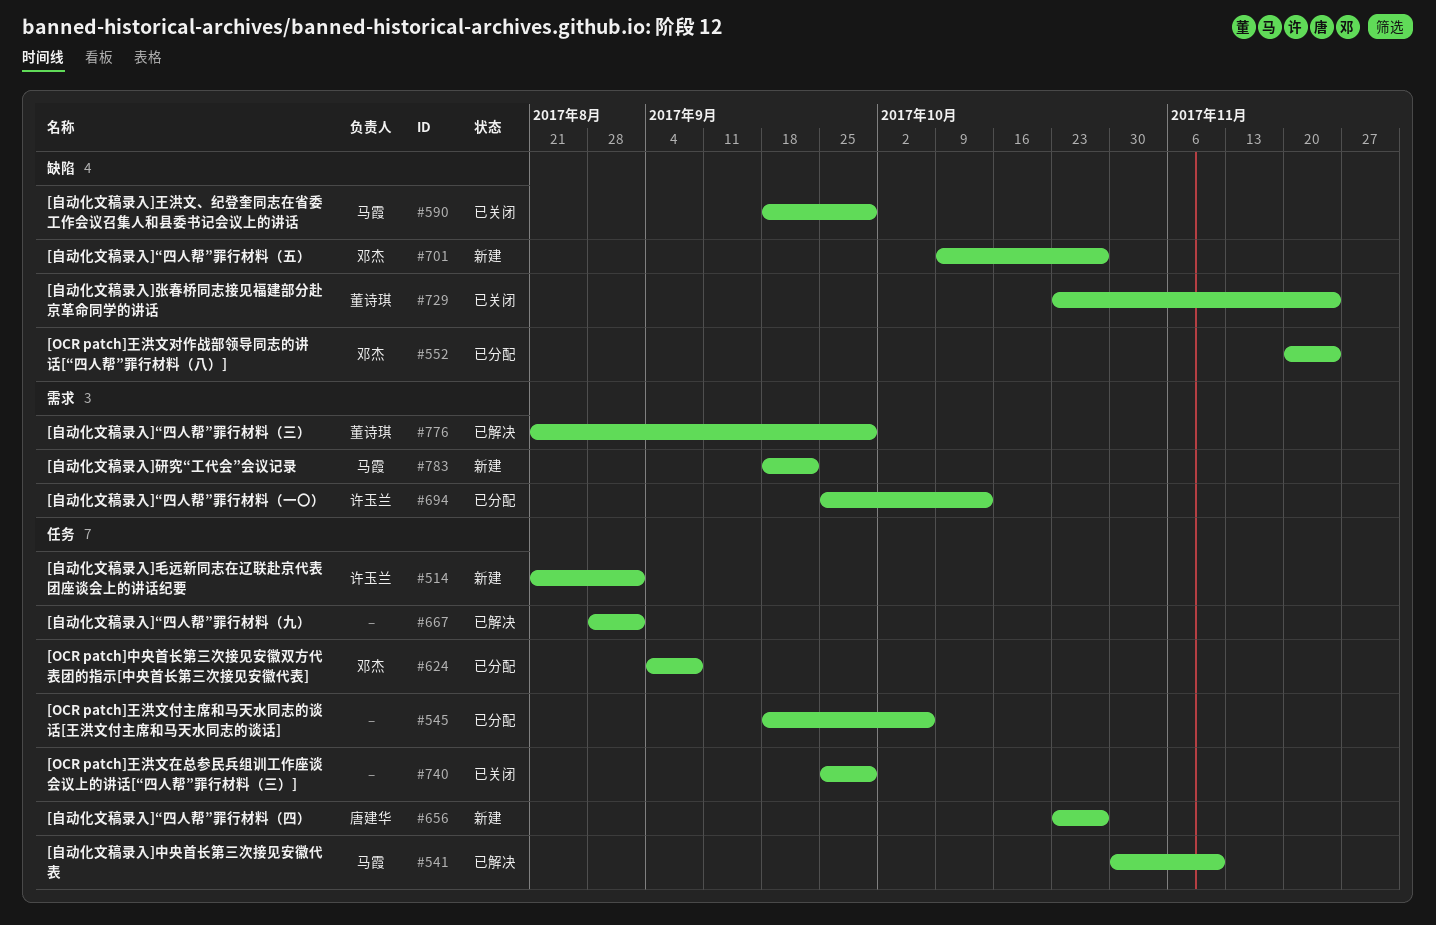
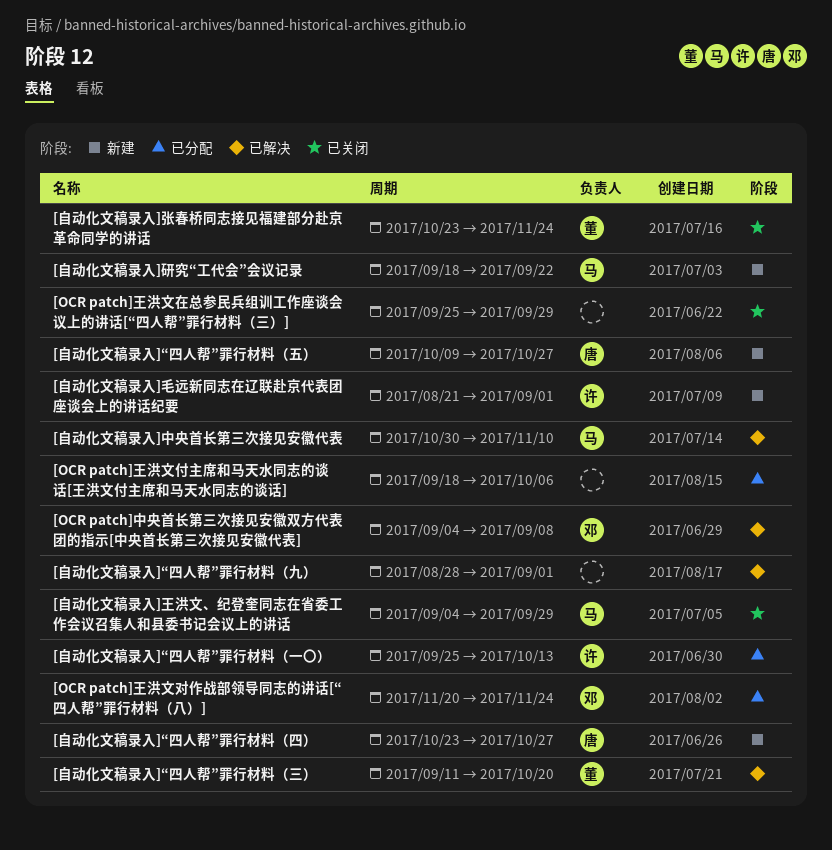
[OCR patch]中央首长第三次接见安徽双方代表团的指示[中央首长第三次接见安徽代表], status: 已分配 -> 已解决
[自动化文稿录入]“四人帮”罪行材料（三）, start: Aug 21 -> Sep 11
[自动化文稿录入]“四人帮”罪行材料（三）, due: Sep 29 -> Oct 20
[自动化文稿录入]“四人帮”罪行材料（五）, owner: 邓杰 -> 唐建华
[自动化文稿录入]王洪文、纪登奎同志在省委工作会议召集人和县委书记会议上的讲话, start: Sep 18 -> Sep 4

